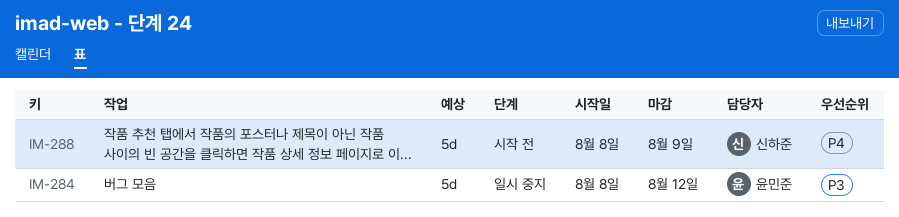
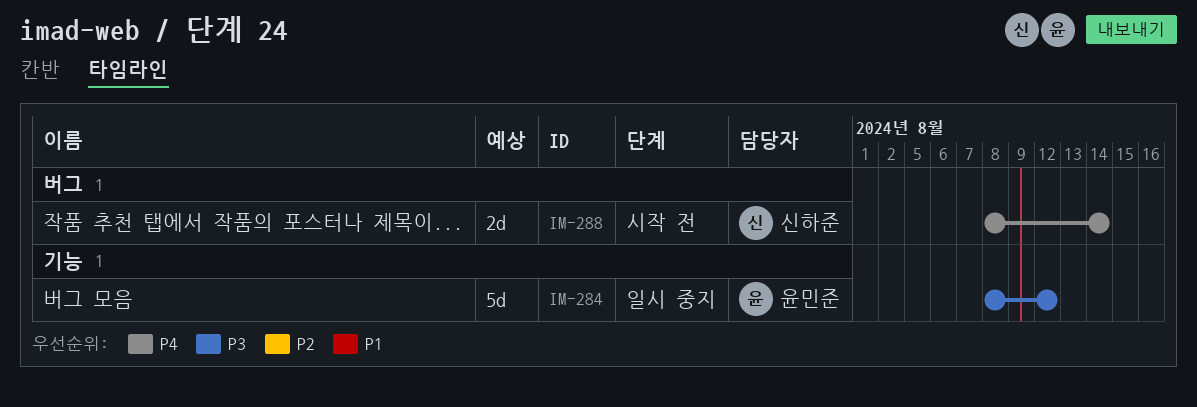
IM-288, estimate: 5d -> 2d
IM-288, due: Aug 9 -> Aug 14

